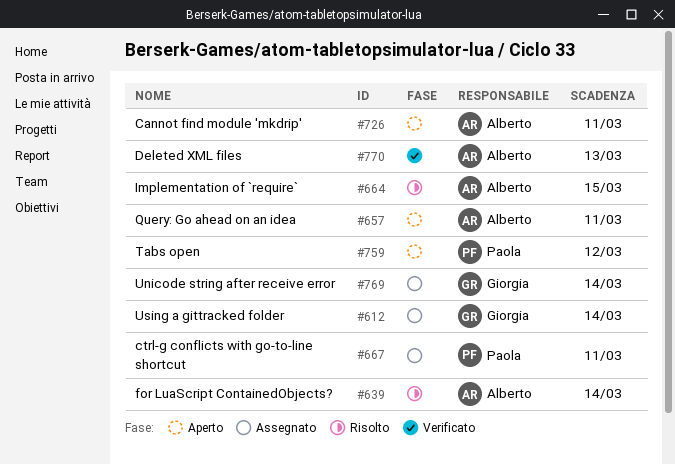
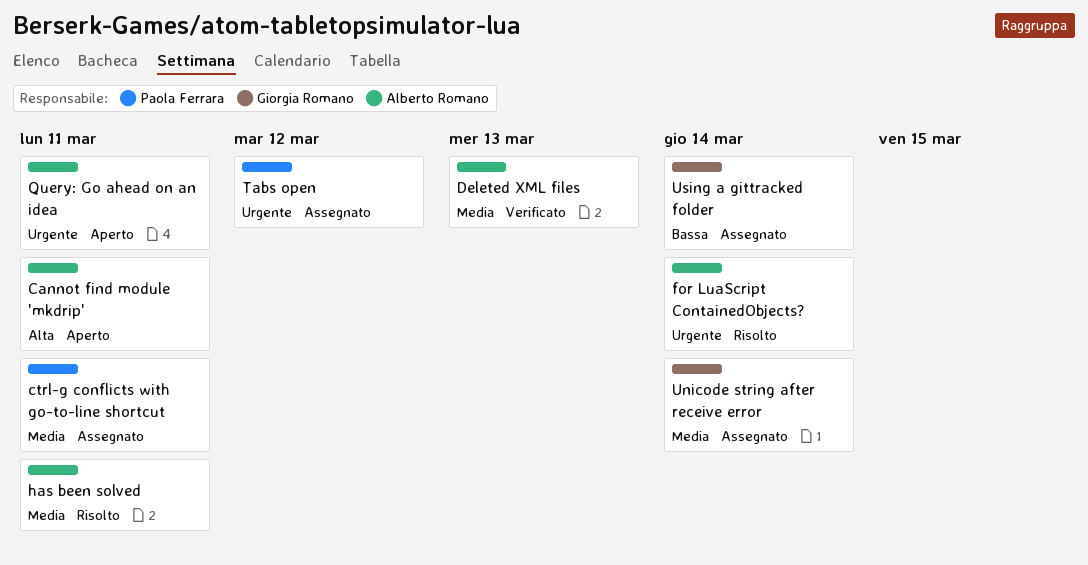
has been solved: none -> present
Implementation of `require`: present -> none
Tabs open, status: Aperto -> Assegnato

